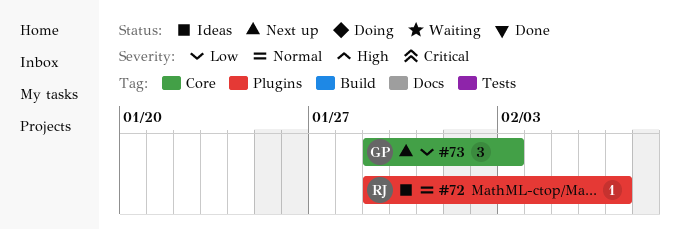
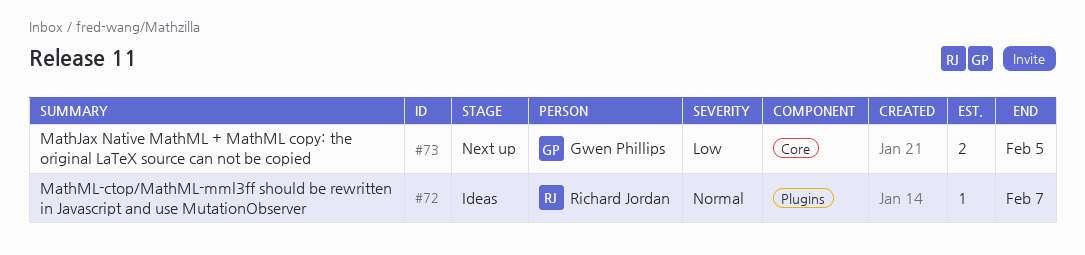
#73, estimate: 3 -> 2
#73, due: Feb 3 -> Feb 5

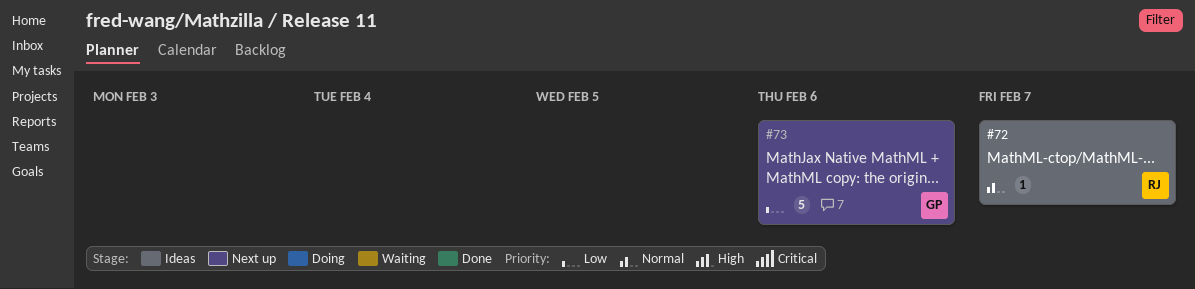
#73, estimate: 2 -> 5
#73, due: Feb 5 -> Feb 6

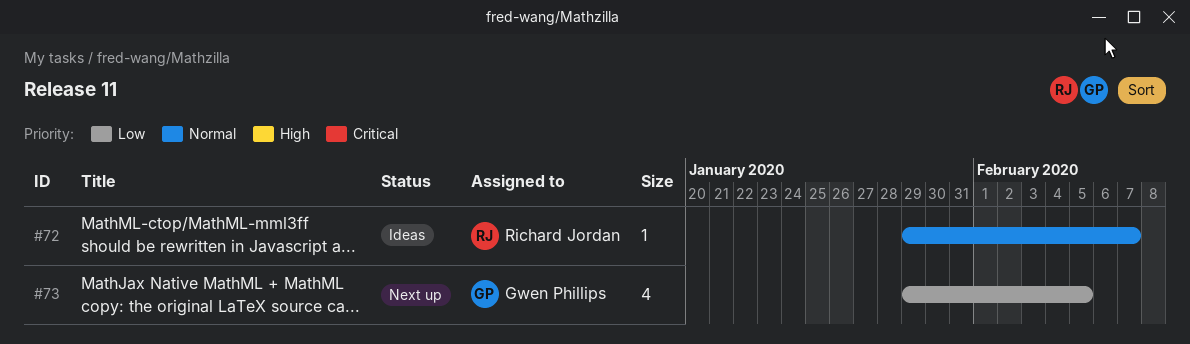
#73, estimate: 5 -> 4
#73, due: Feb 6 -> Feb 5

